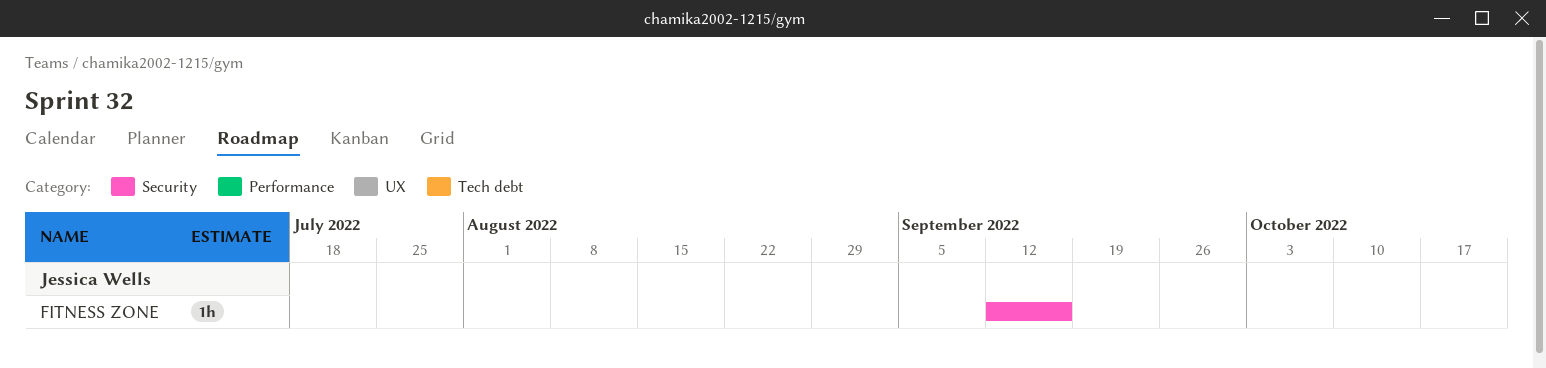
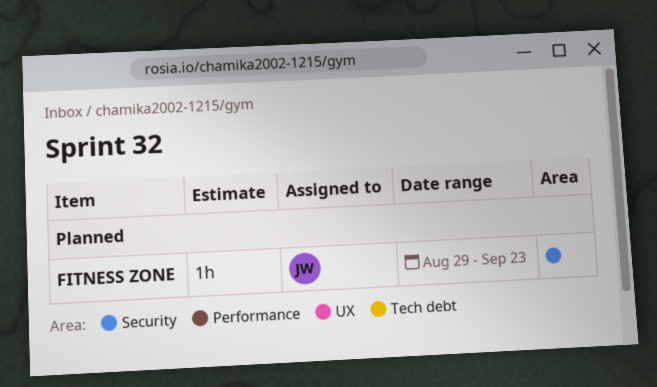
FITNESS ZONE, start: Sep 12 -> Aug 29
FITNESS ZONE, due: Sep 16 -> Sep 23

